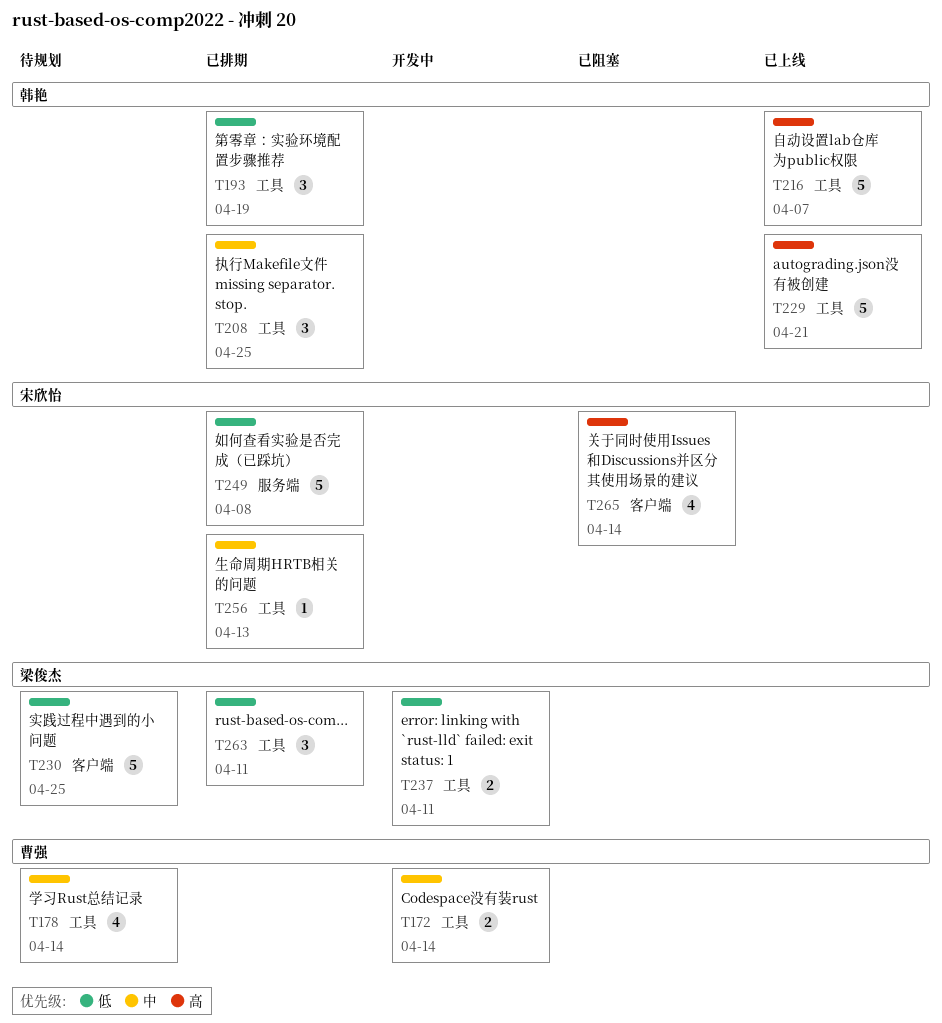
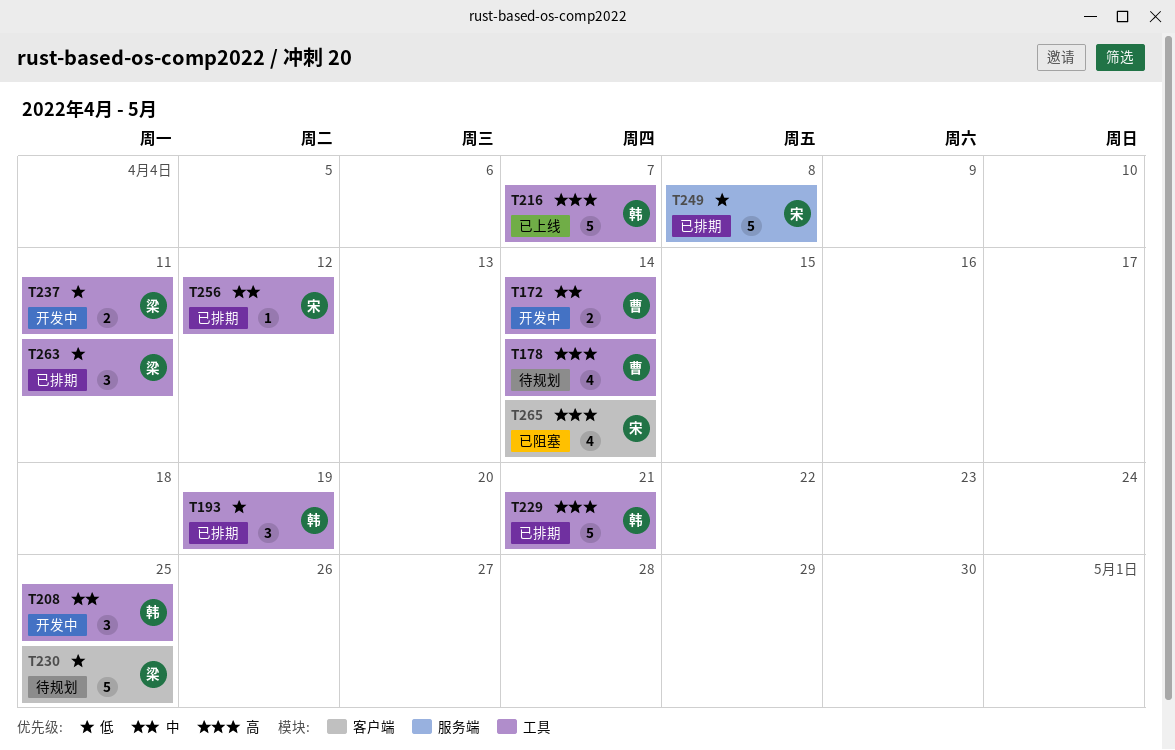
T178, priority: 中 -> 高
T208, status: 已排期 -> 开发中
T229, status: 已上线 -> 已排期
T256, due: Apr 13 -> Apr 12

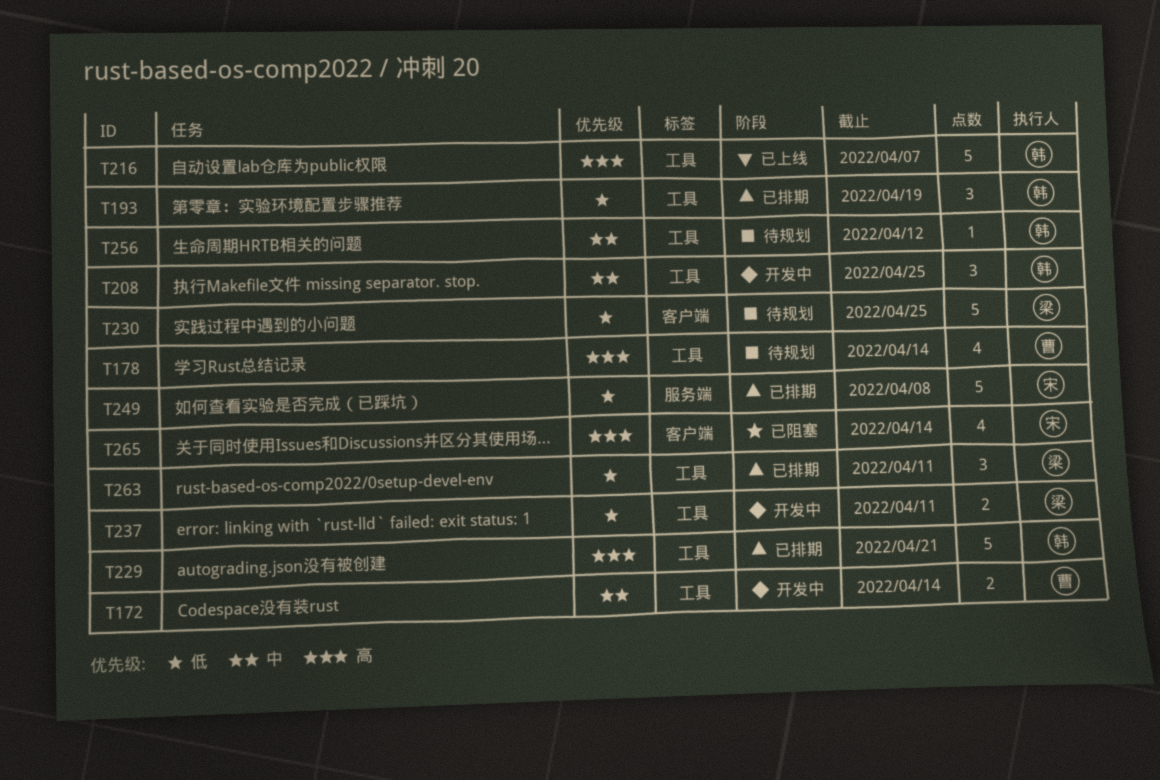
T256, status: 已排期 -> 待规划
T256, owner: 宋 -> 韩

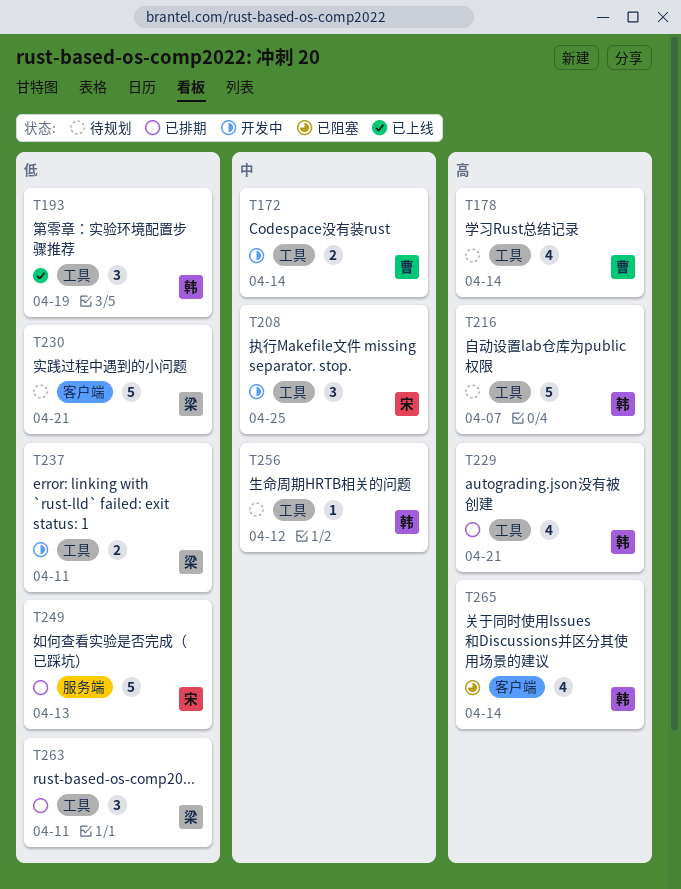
T193, status: 已排期 -> 已上线
T208, owner: 韩 -> 宋
T216, status: 已上线 -> 待规划
T229, estimate: 5 -> 4
T230, due: Apr 25 -> Apr 21
T249, due: Apr 8 -> Apr 13
T265, owner: 宋 -> 韩

